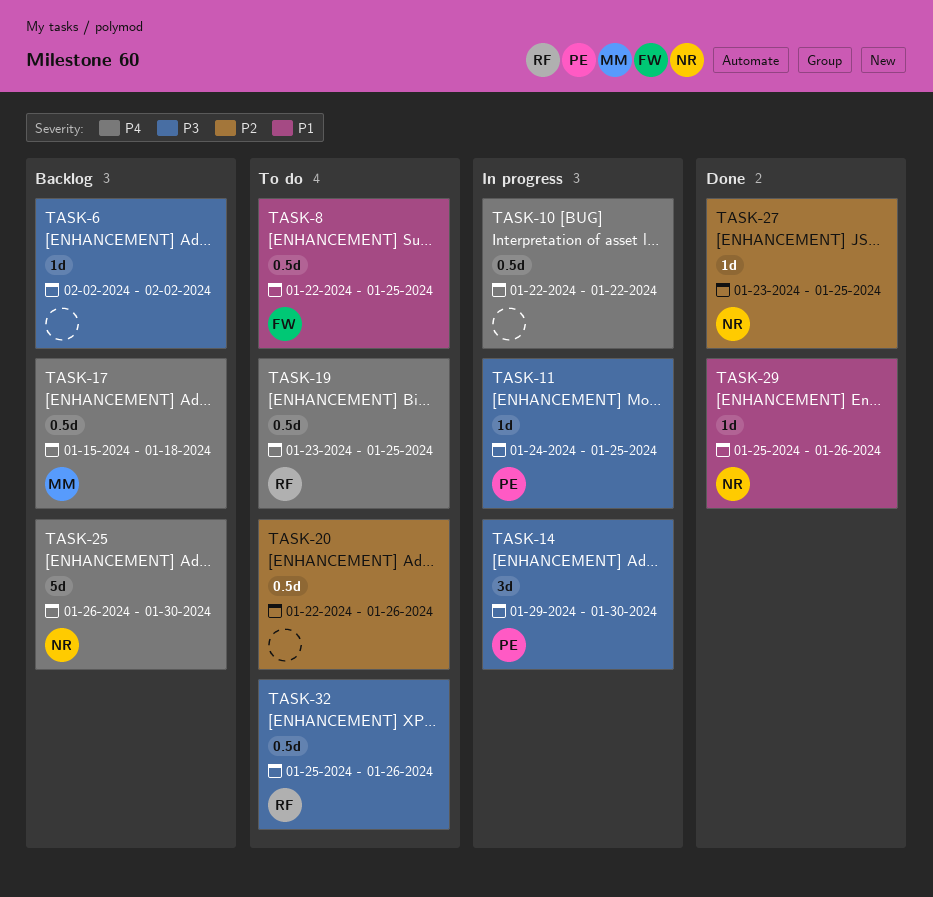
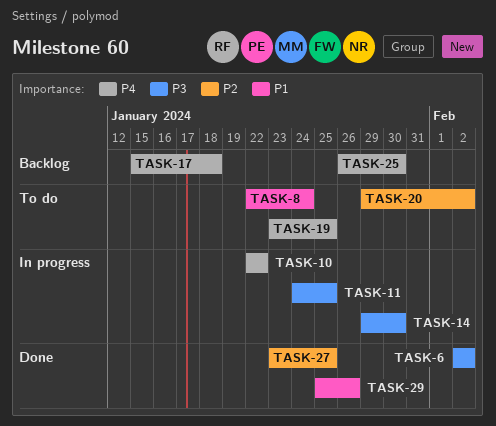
TASK-6, status: Backlog -> Done
TASK-8, due: Jan 25 -> Jan 24
TASK-20, start: Jan 22 -> Jan 29
TASK-20, due: Jan 26 -> Feb 2
TASK-32: present -> none

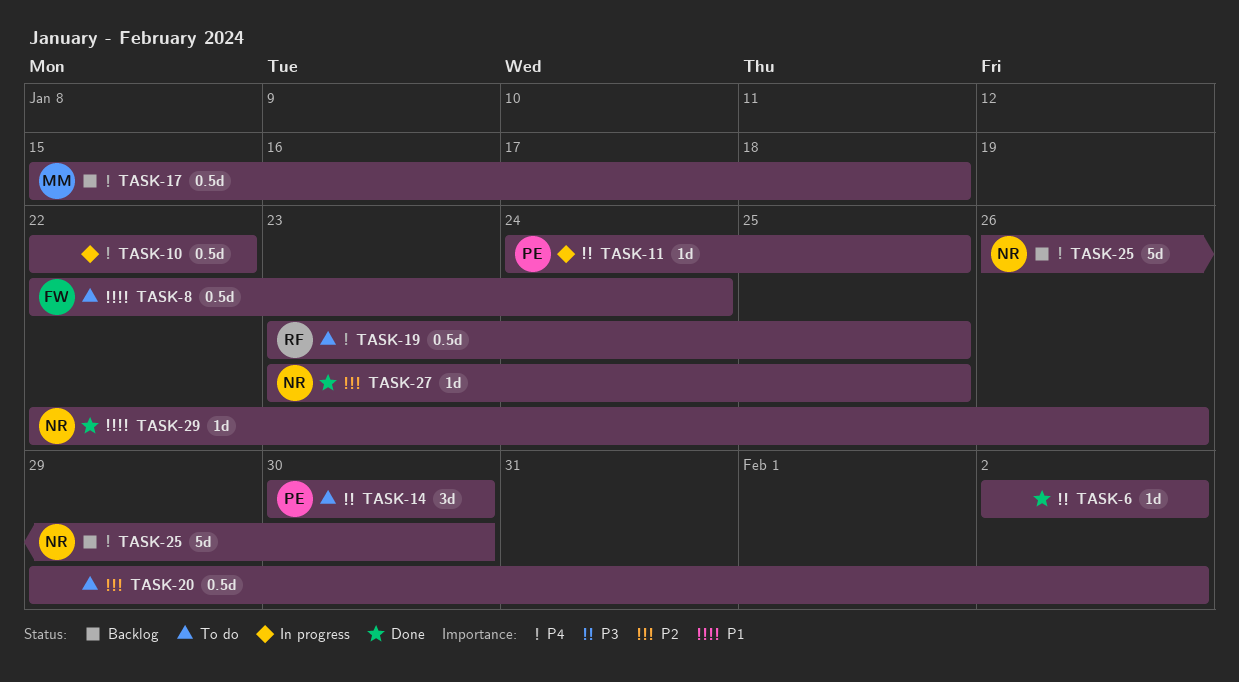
TASK-14, status: In progress -> To do
TASK-14, start: Jan 29 -> Jan 30
TASK-29, start: Jan 25 -> Jan 22

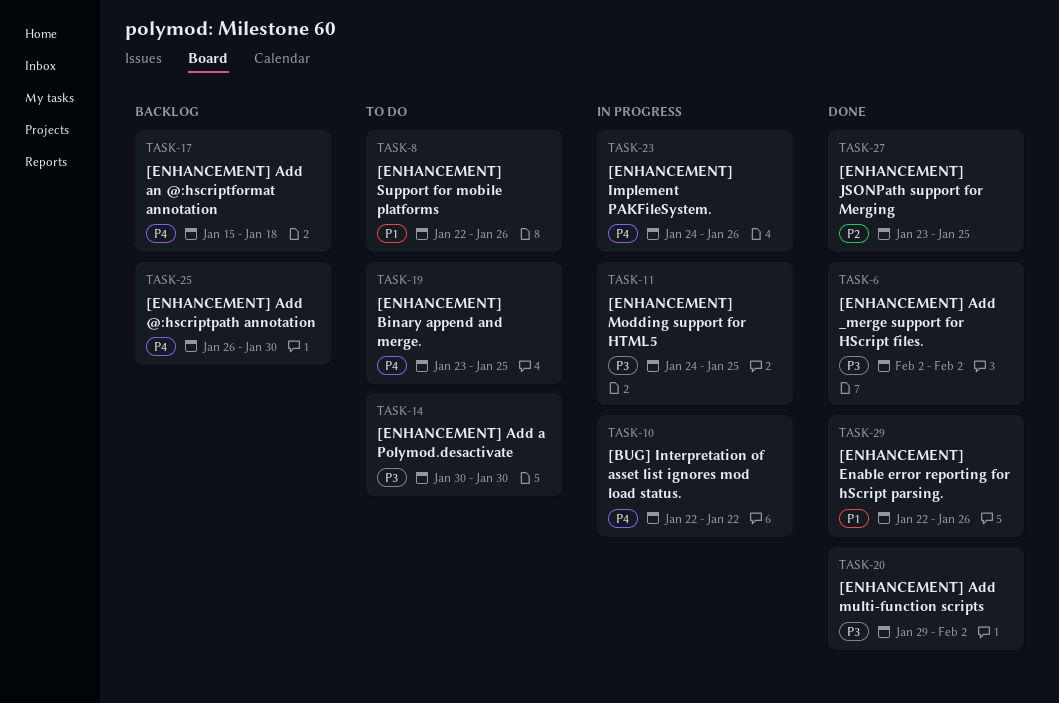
TASK-8, due: Jan 24 -> Jan 26
TASK-20, status: To do -> Done
TASK-20, priority: P2 -> P3
TASK-23: none -> present

